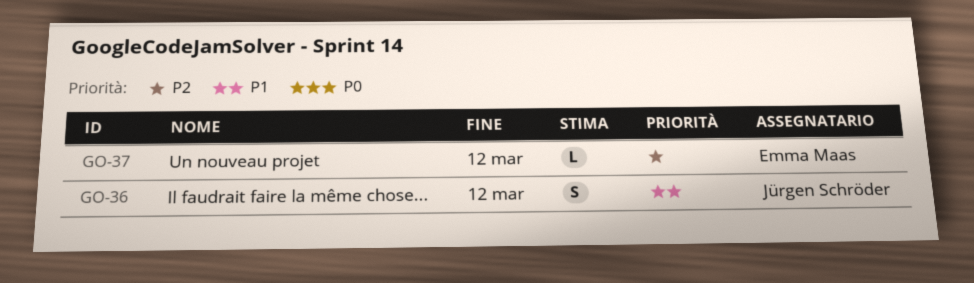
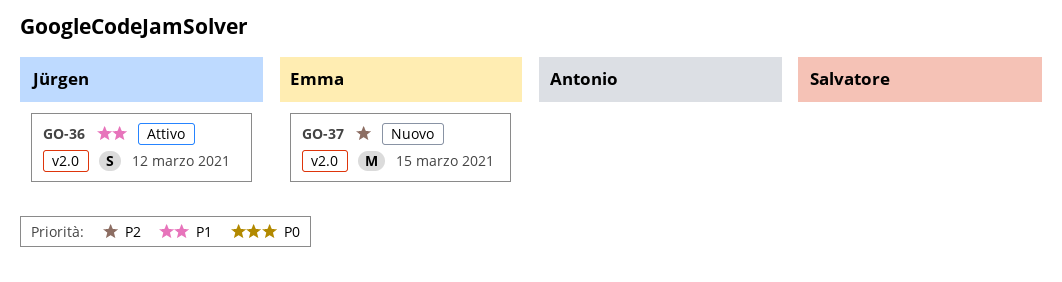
GO-37, estimate: L -> M
GO-37, due: Mar 12 -> Mar 15

